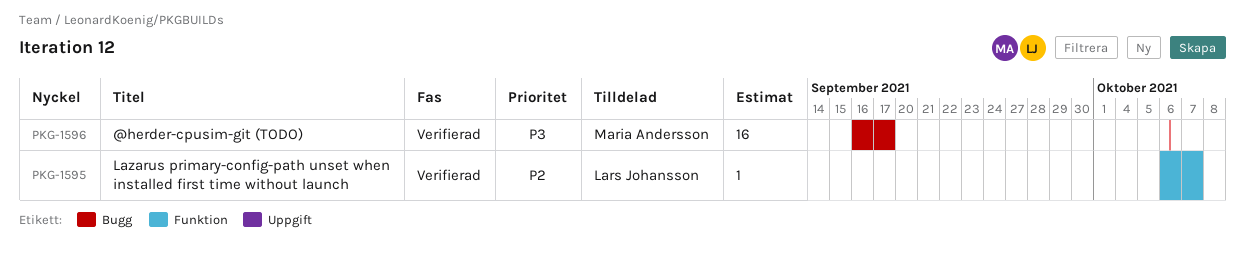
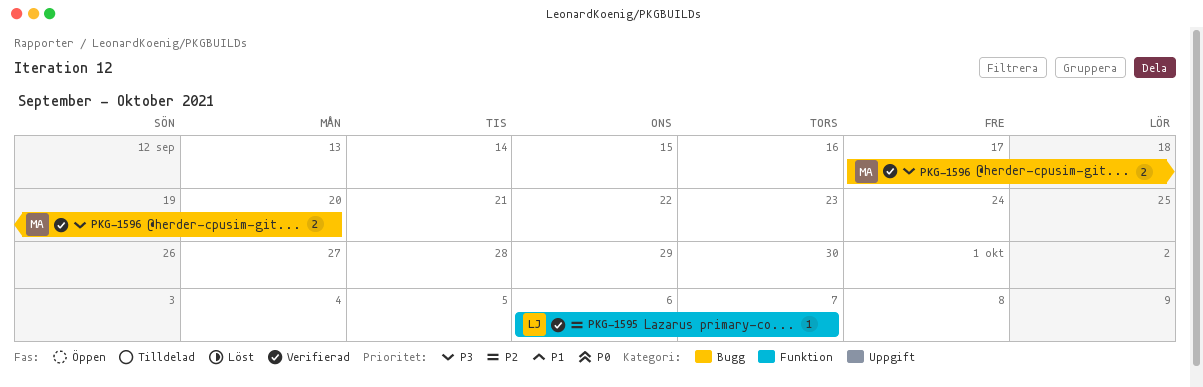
PKG-1596, estimate: 16 -> 2
PKG-1596, start: Sep 16 -> Sep 17
PKG-1596, due: Sep 17 -> Sep 20

